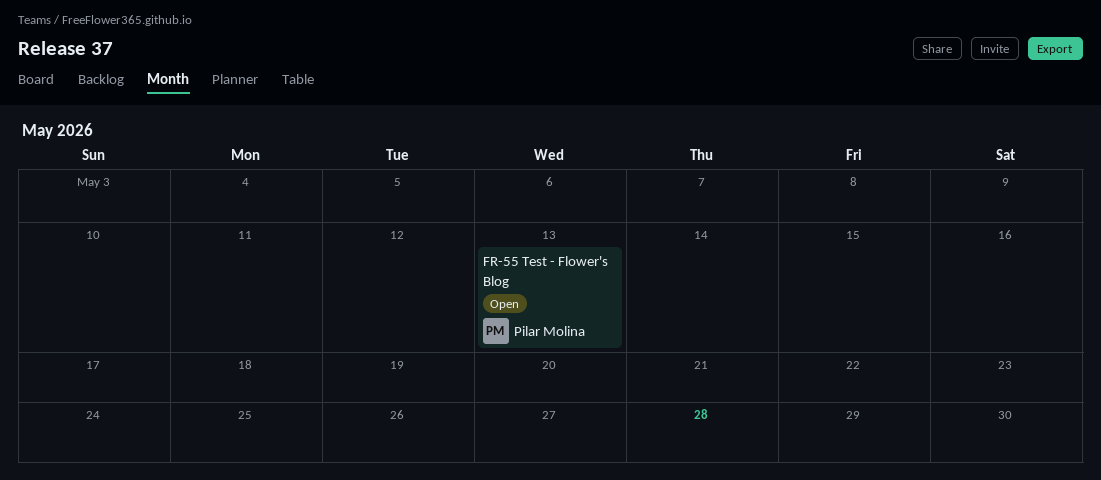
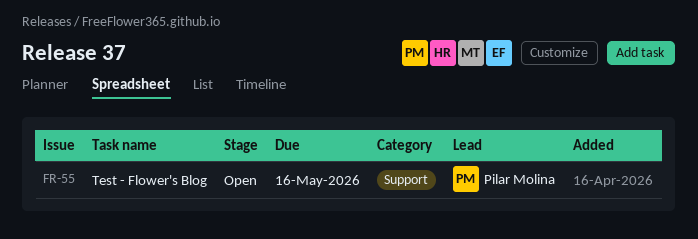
FR-55, due: May 13 -> May 16

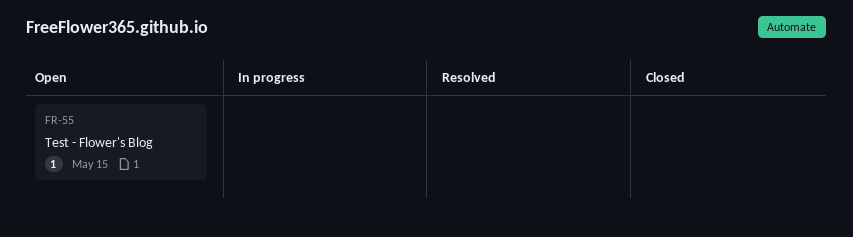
FR-55, due: May 16 -> May 15

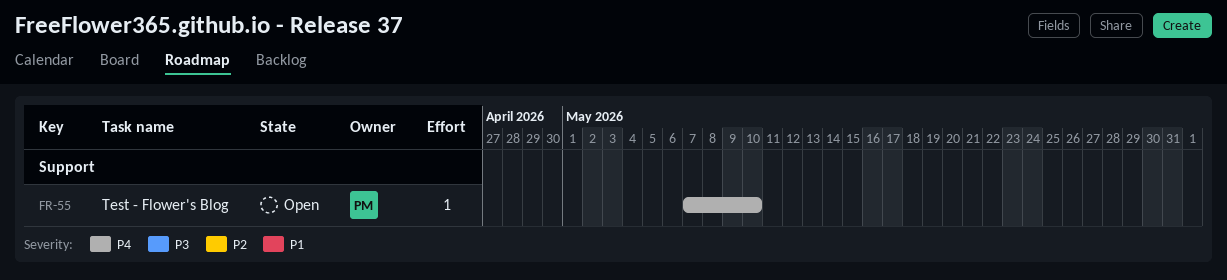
FR-55, due: May 15 -> May 10

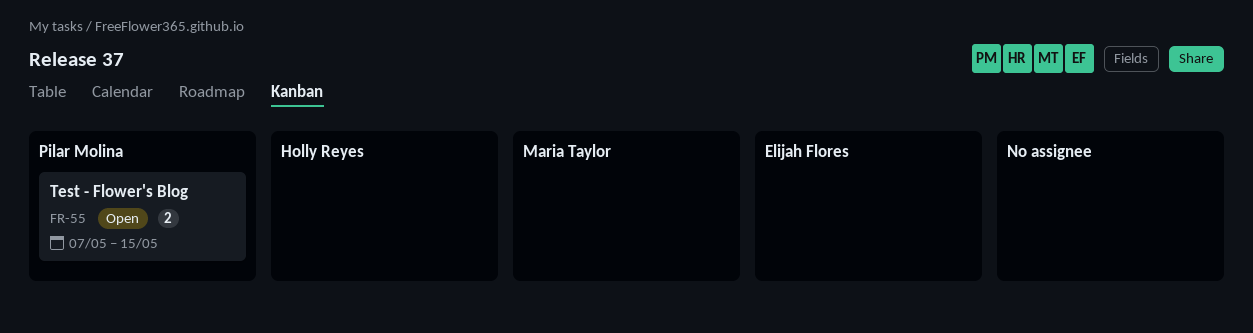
FR-55, estimate: 1 -> 2
FR-55, due: May 10 -> May 15

